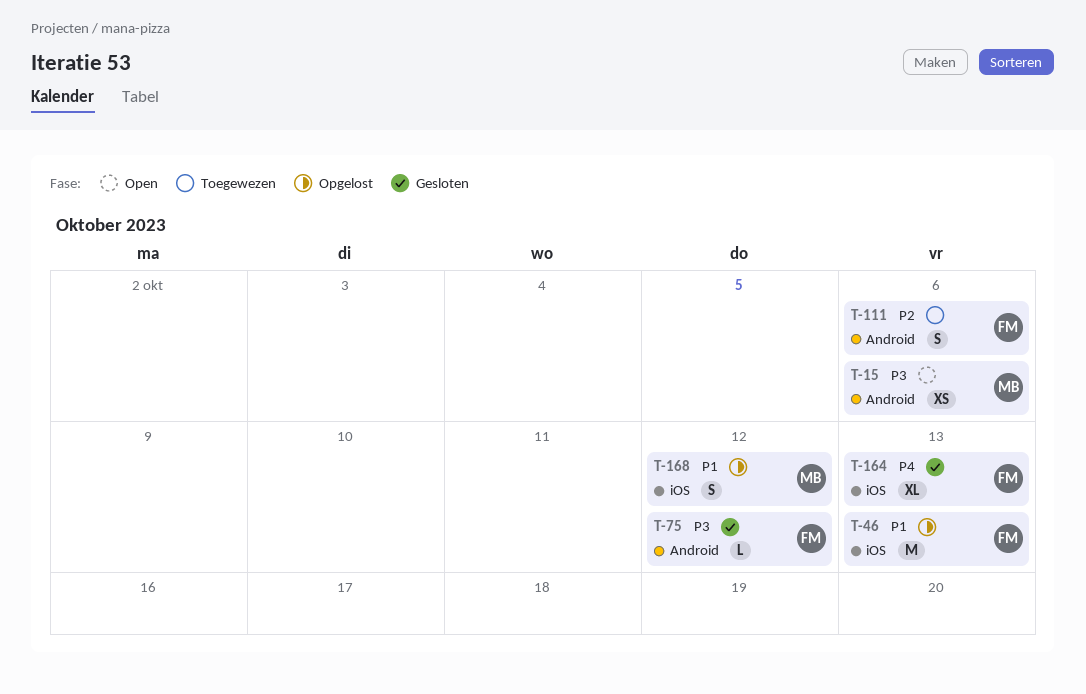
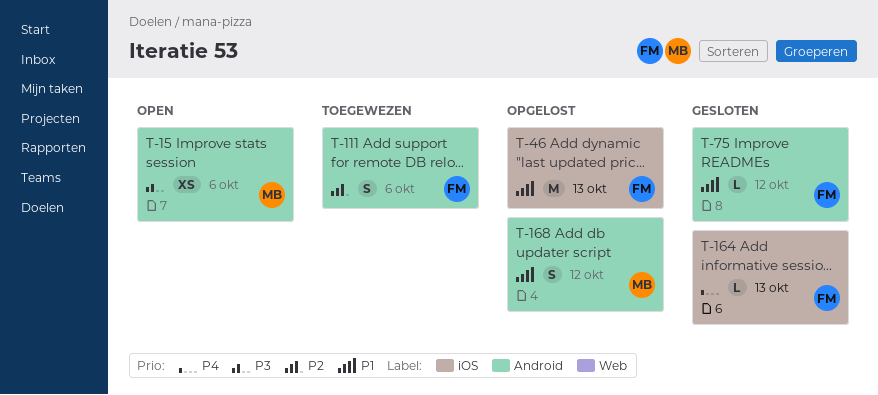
T-75, priority: P3 -> P1
T-164, estimate: XL -> L
T-168, label: iOS -> Android

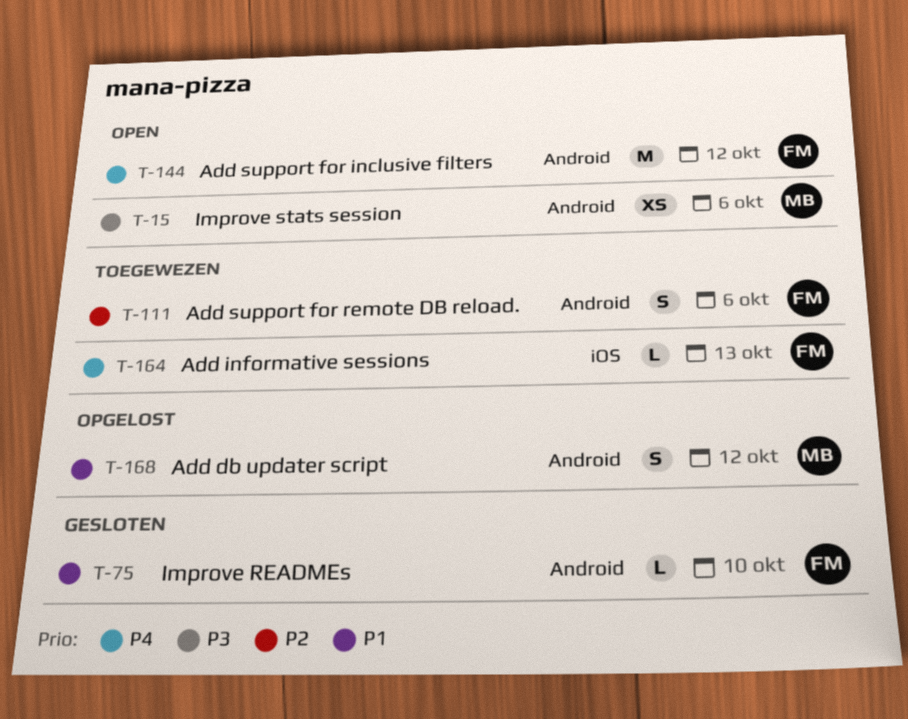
T-46: present -> none
T-75, due: Oct 12 -> Oct 10
T-144: none -> present
T-164, status: Gesloten -> Toegewezen

